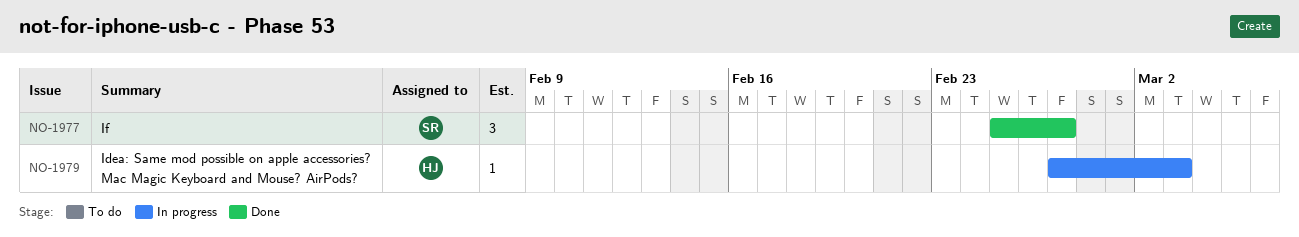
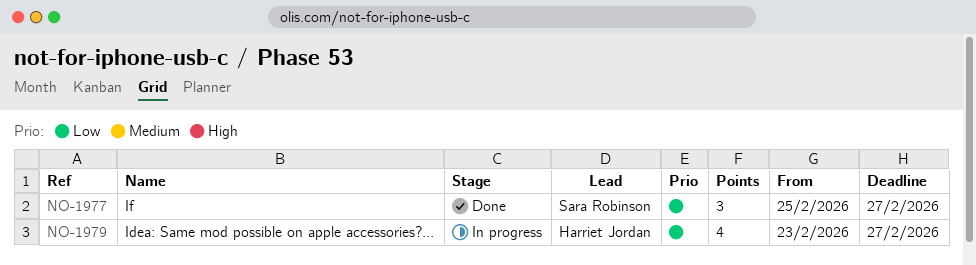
NO-1979, estimate: 1 -> 4
NO-1979, start: Feb 27 -> Feb 23
NO-1979, due: Mar 3 -> Feb 27

